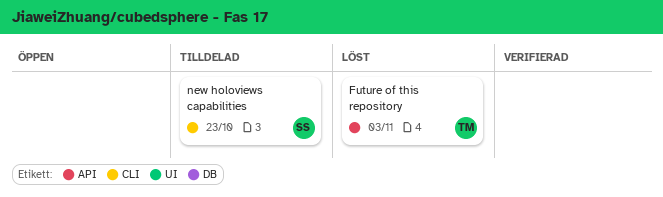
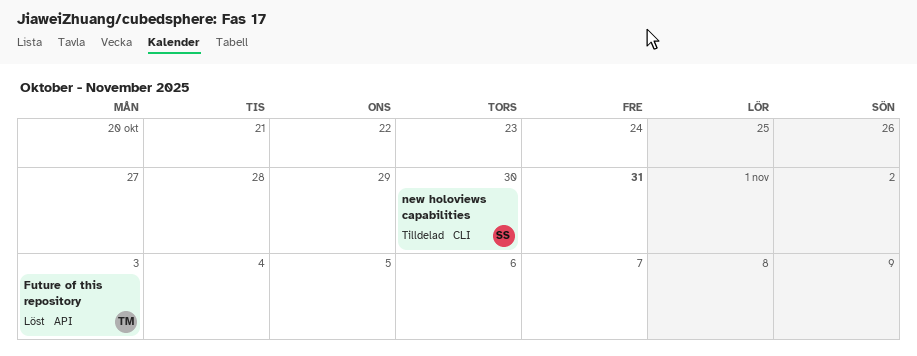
new holoviews capabilities, due: Oct 23 -> Oct 30

